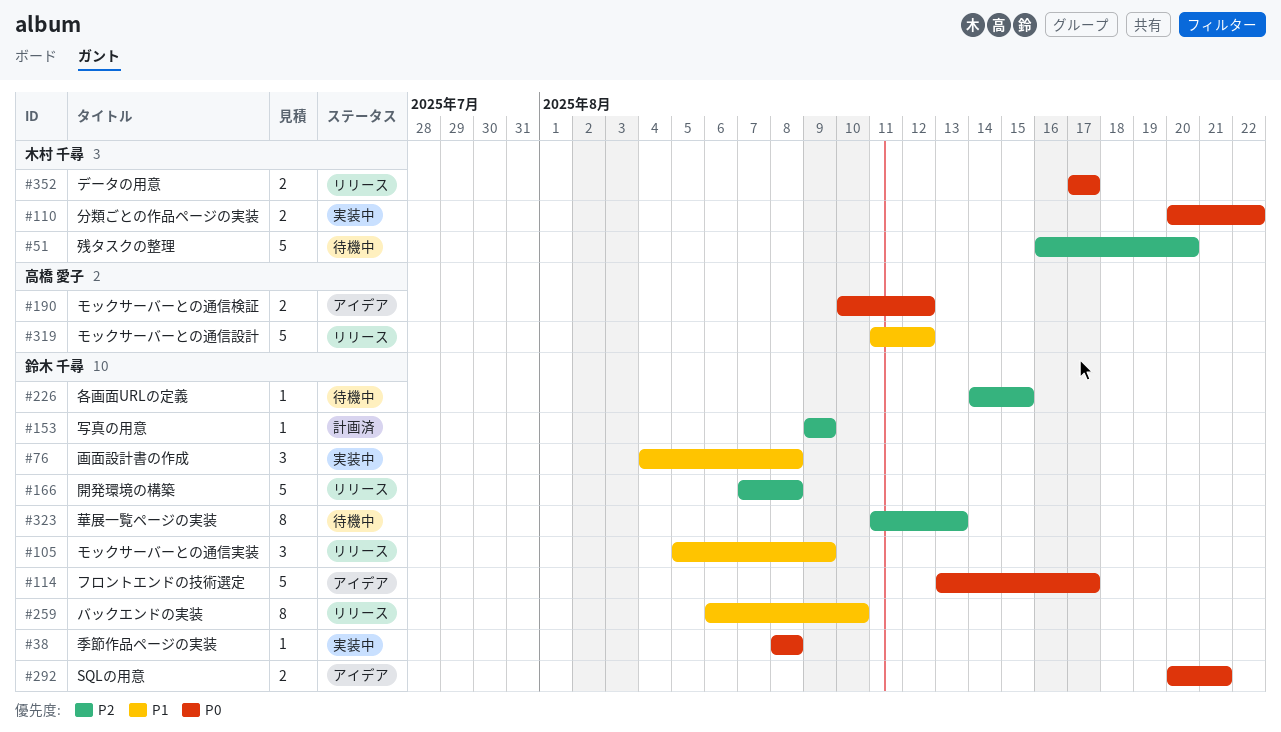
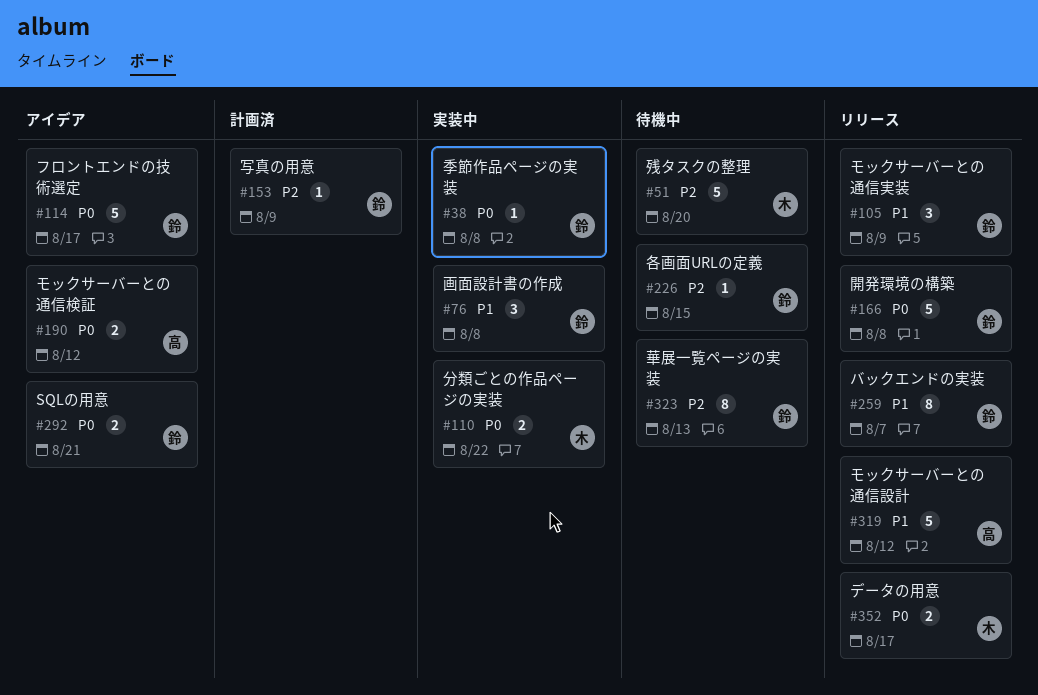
#166, priority: P2 -> P0
#259, due: Aug 10 -> Aug 7

